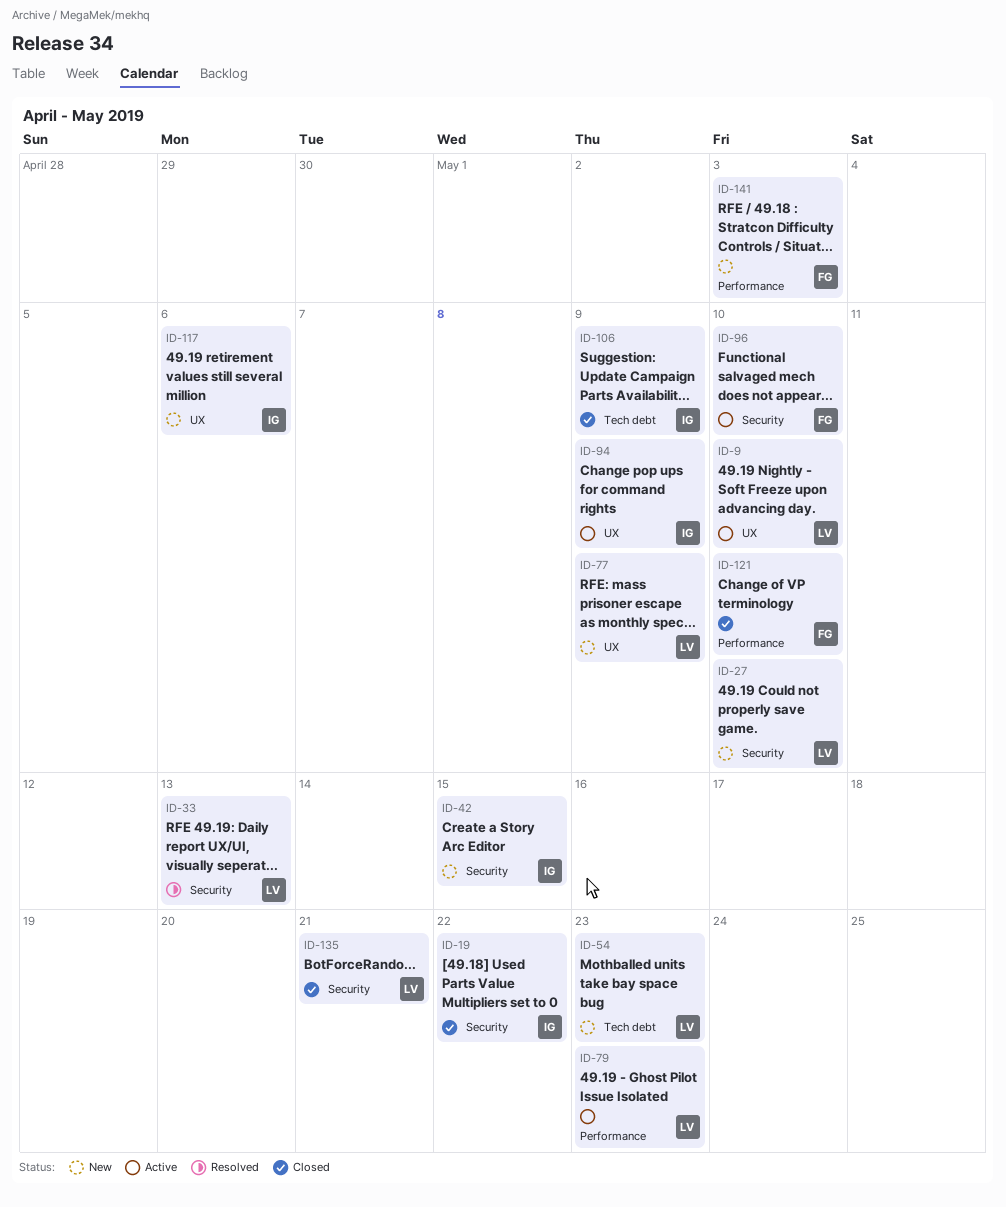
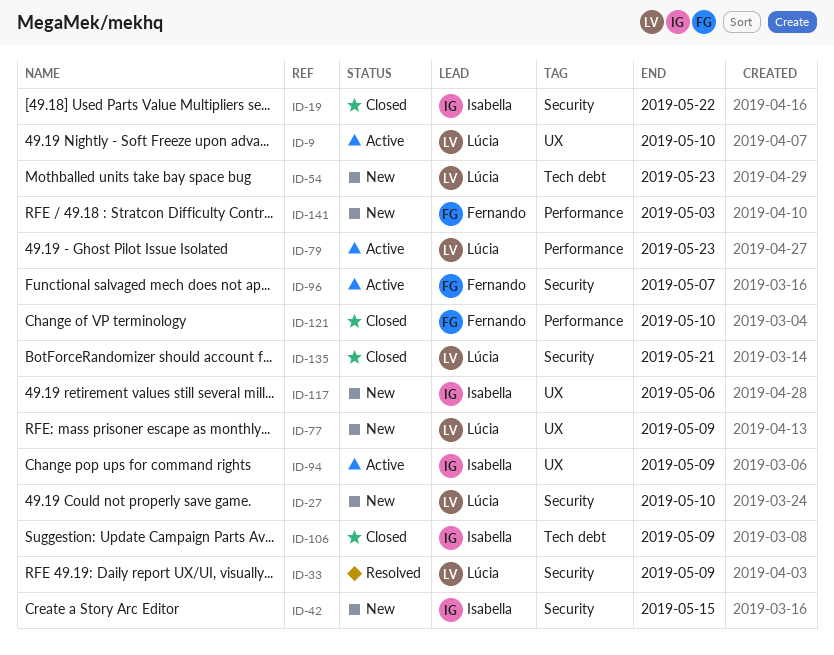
ID-33, due: May 13 -> May 9
ID-96, due: May 10 -> May 7

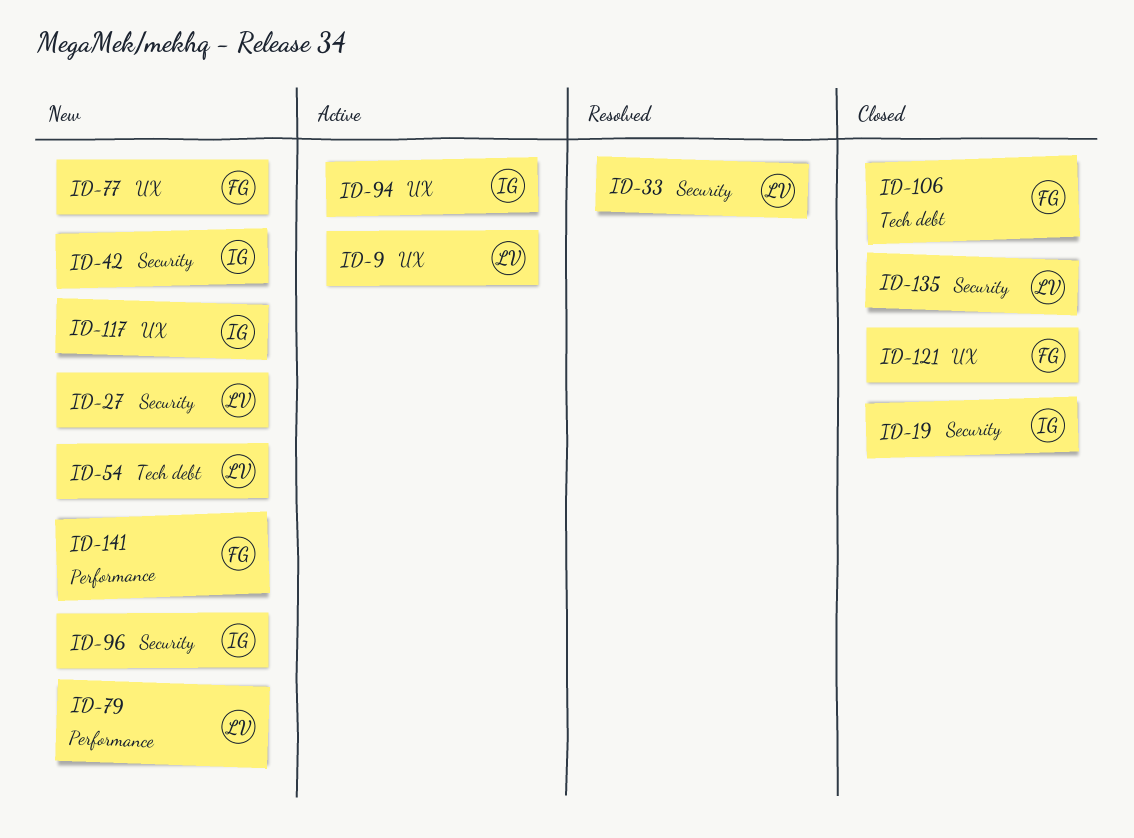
ID-77, owner: Lúcia -> Fernando
ID-79, status: Active -> New
ID-96, status: Active -> New
ID-96, owner: Fernando -> Isabella
ID-106, owner: Isabella -> Fernando
ID-121, label: Performance -> UX

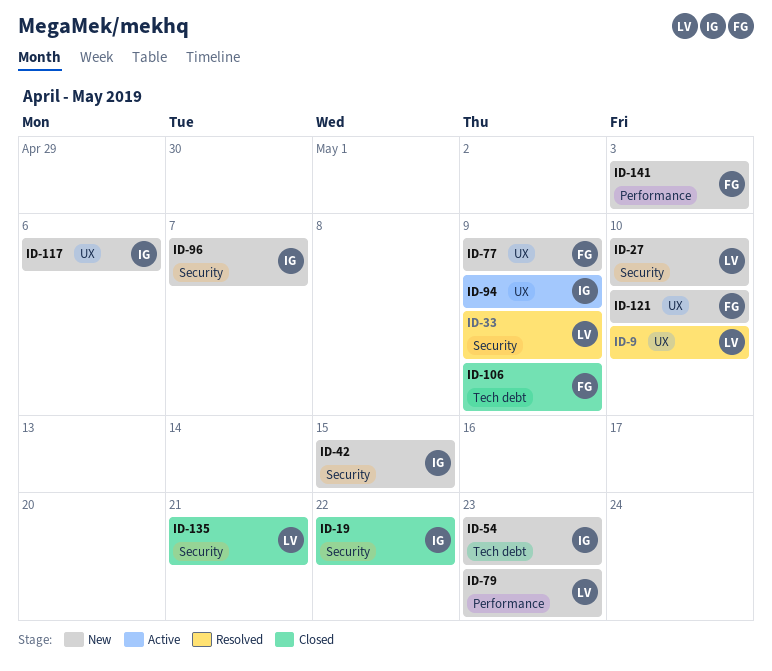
ID-9, status: Active -> Resolved
ID-54, owner: LV -> IG
ID-121, status: Closed -> New

